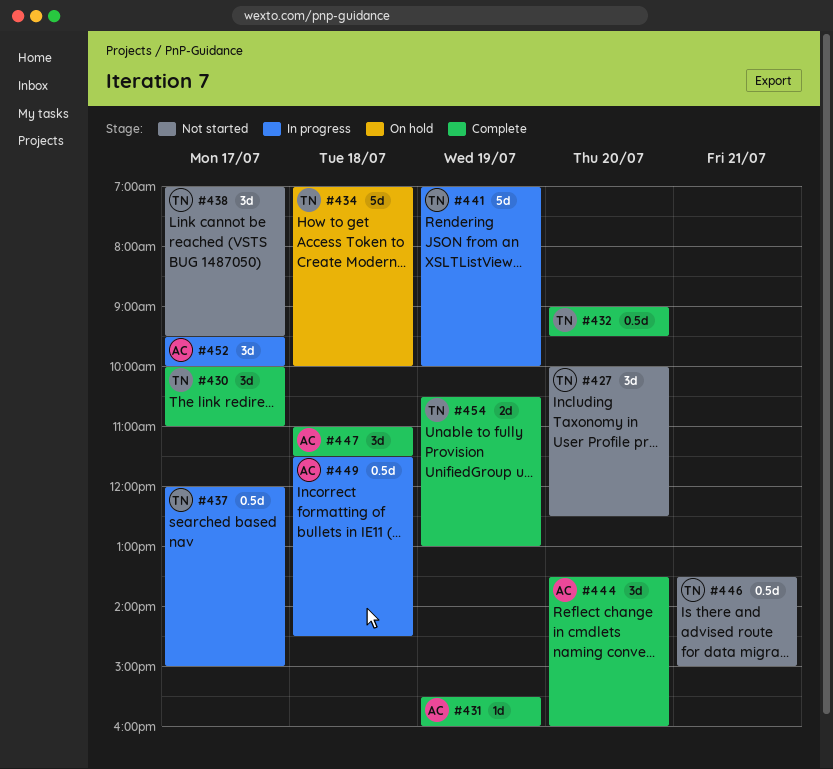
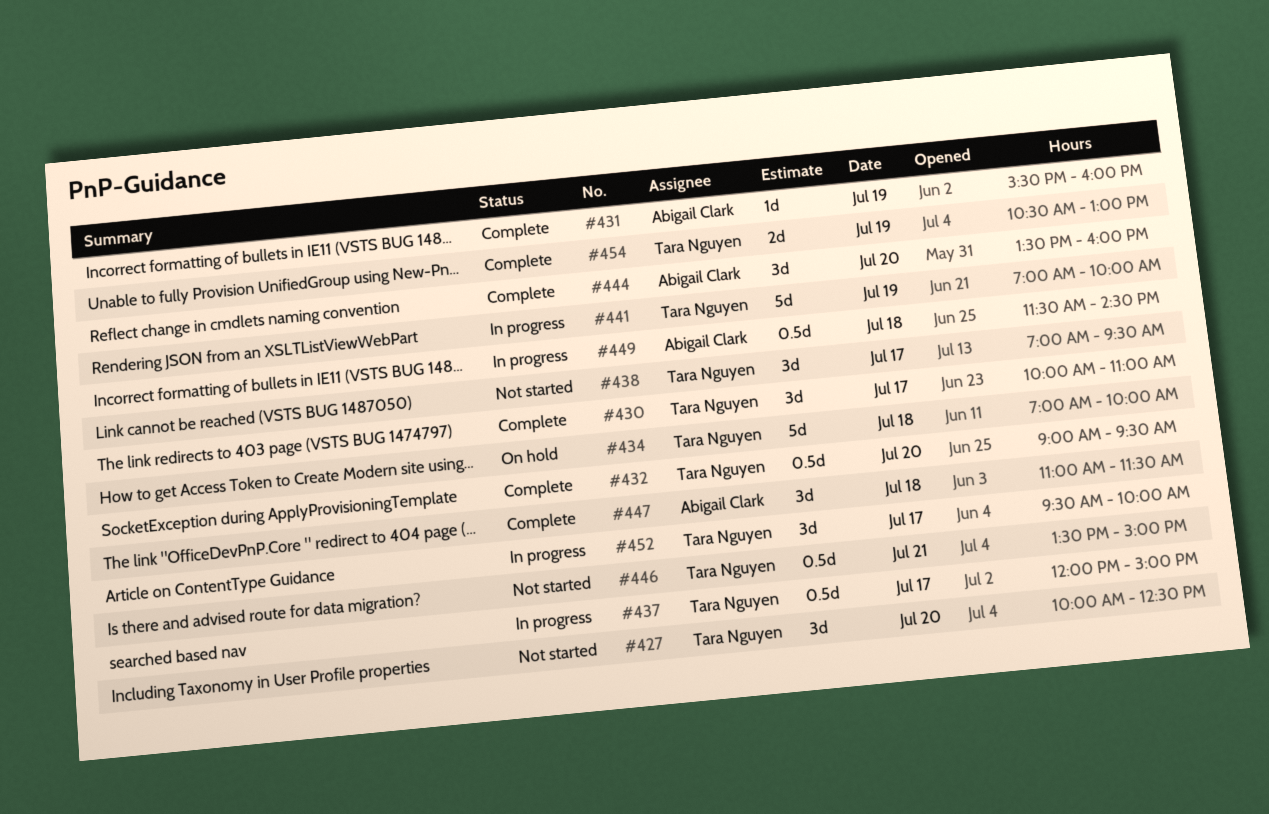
#452, owner: Abigail Clark -> Tara Nguyen

